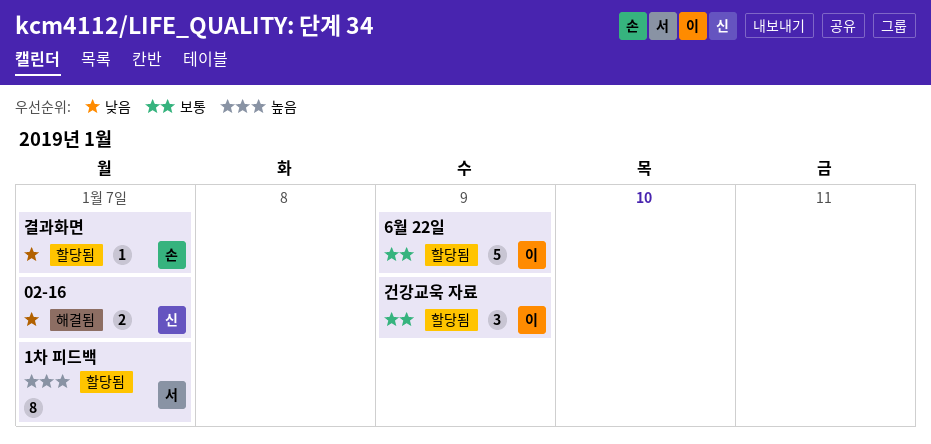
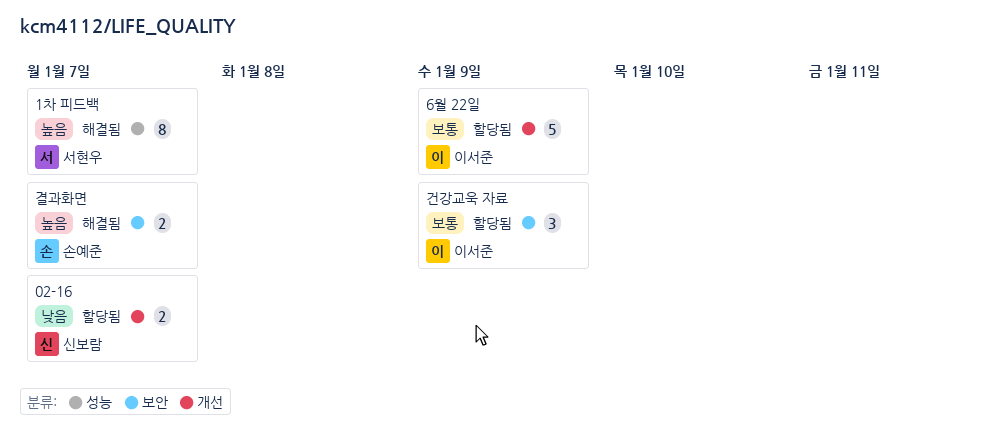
02-16, status: 해결됨 -> 할당됨
1차 피드백, status: 할당됨 -> 해결됨
결과화면, status: 할당됨 -> 해결됨
결과화면, priority: 낮음 -> 높음
결과화면, estimate: 1 -> 2

